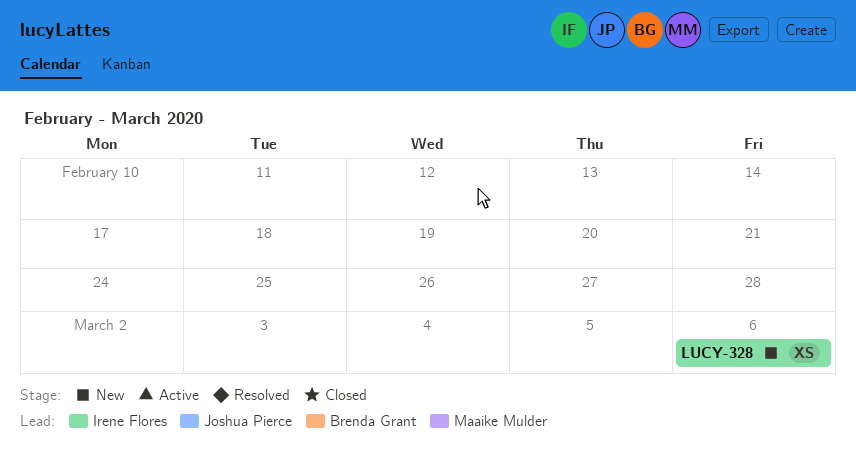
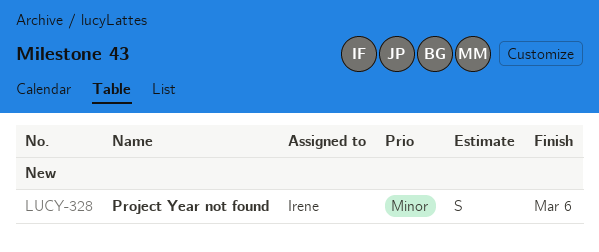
LUCY-328, estimate: XS -> S

